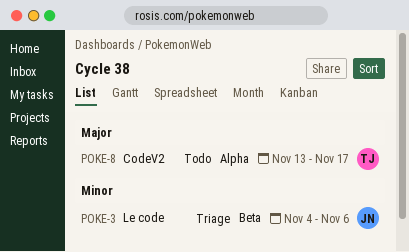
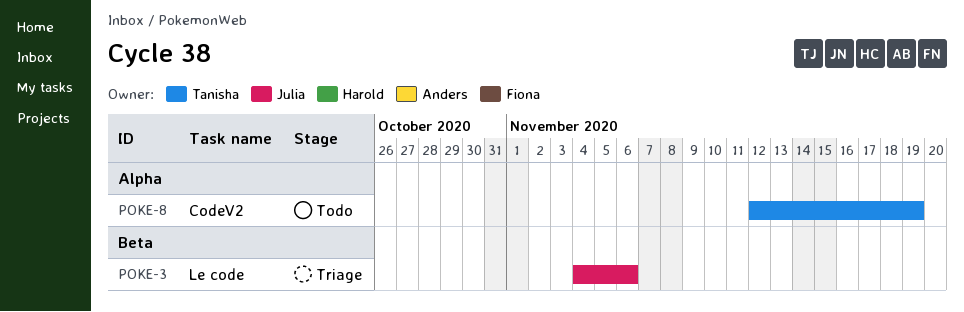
POKE-8, start: Nov 13 -> Nov 12
POKE-8, due: Nov 17 -> Nov 19

